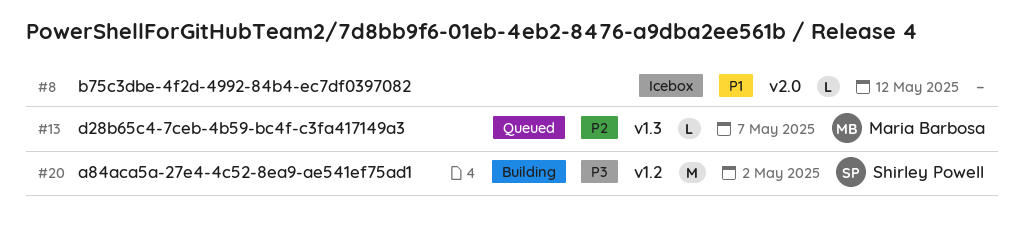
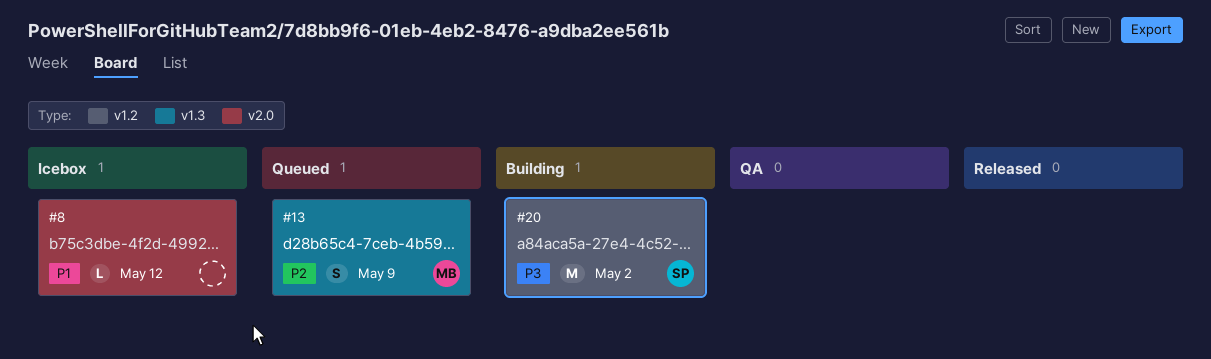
#13, estimate: L -> S
#13, due: May 7 -> May 9

